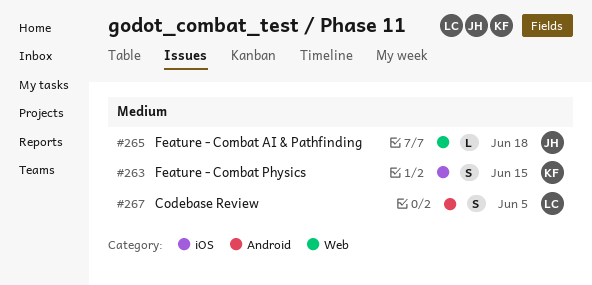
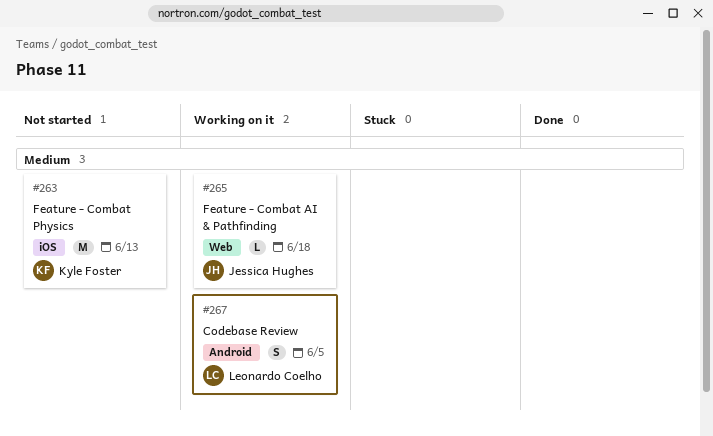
#263, estimate: S -> M
#263, due: Jun 15 -> Jun 13

